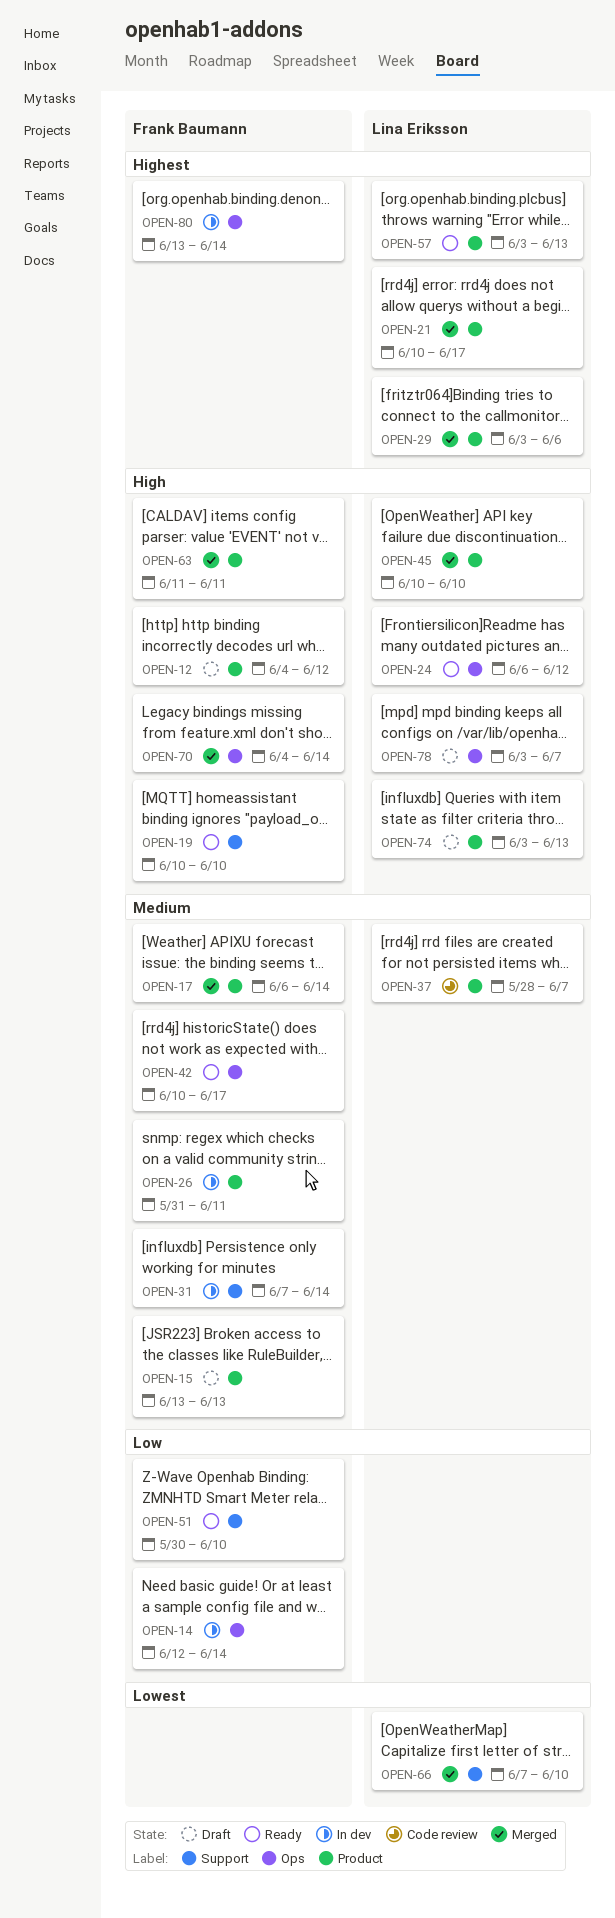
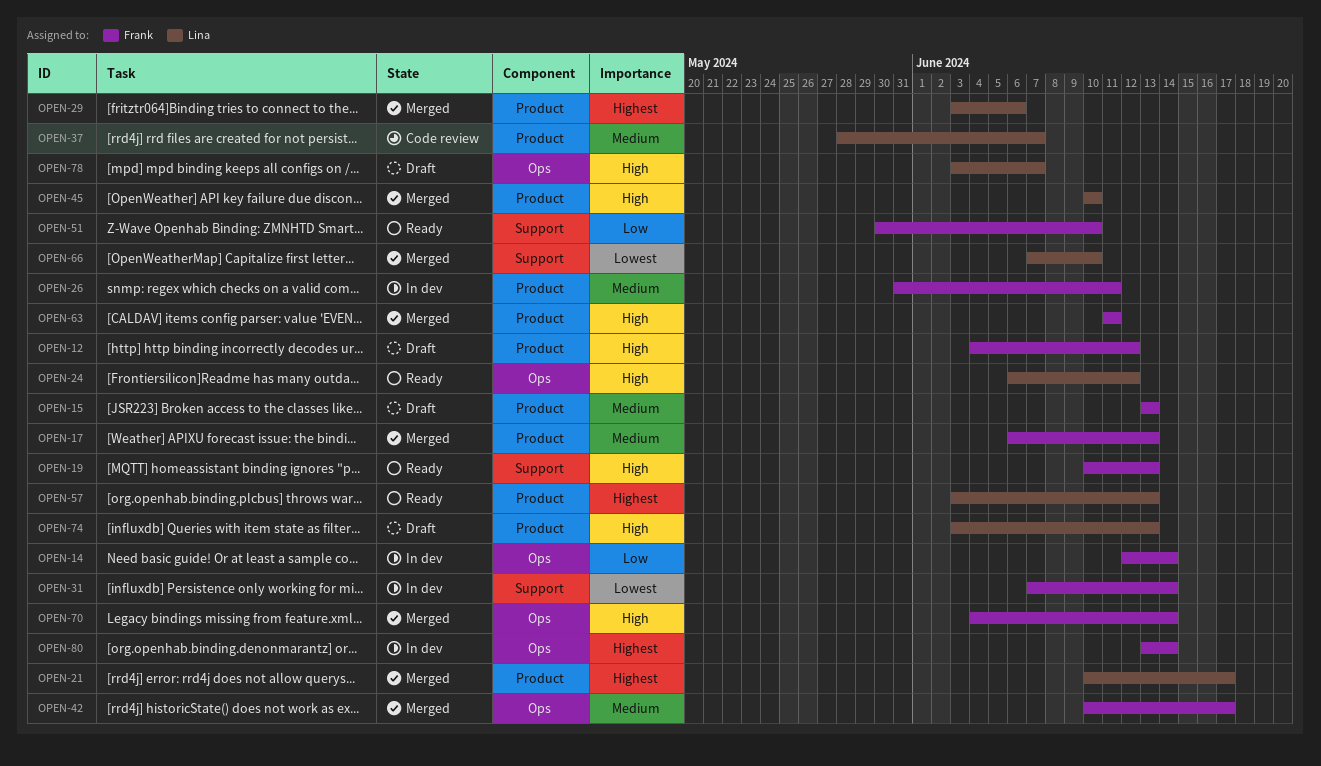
OPEN-17, due: Jun 14 -> Jun 13
OPEN-19, due: Jun 10 -> Jun 13
OPEN-31, priority: Medium -> Lowest
OPEN-42, status: Ready -> Merged

